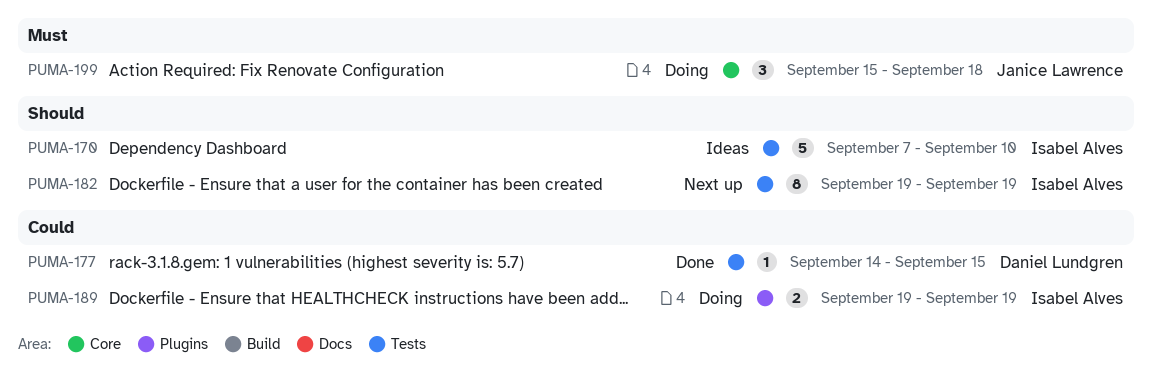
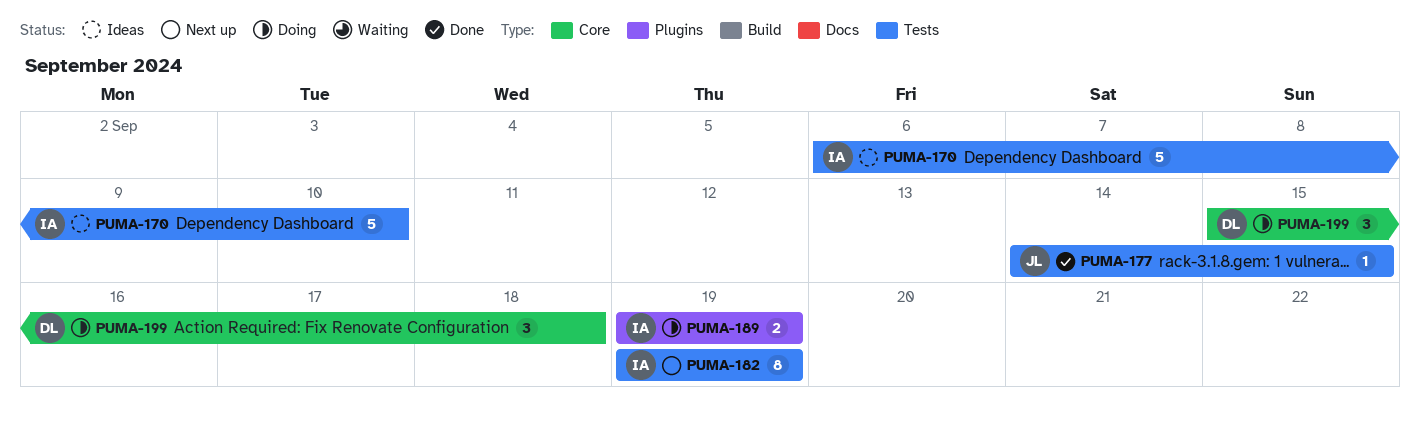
PUMA-170, start: Sep 7 -> Sep 6
PUMA-177, owner: Daniel Lundgren -> Janice Lawrence
PUMA-199, owner: Janice Lawrence -> Daniel Lundgren

